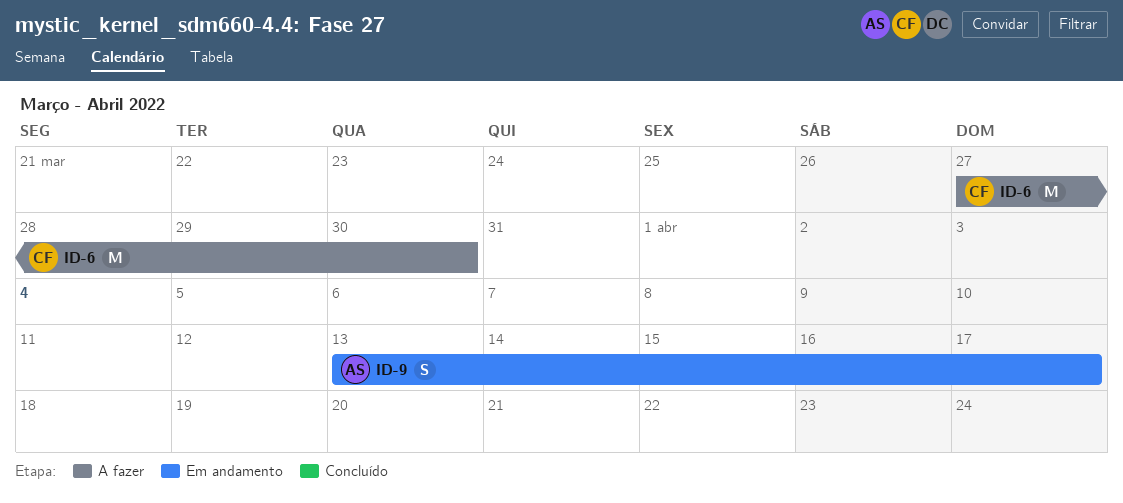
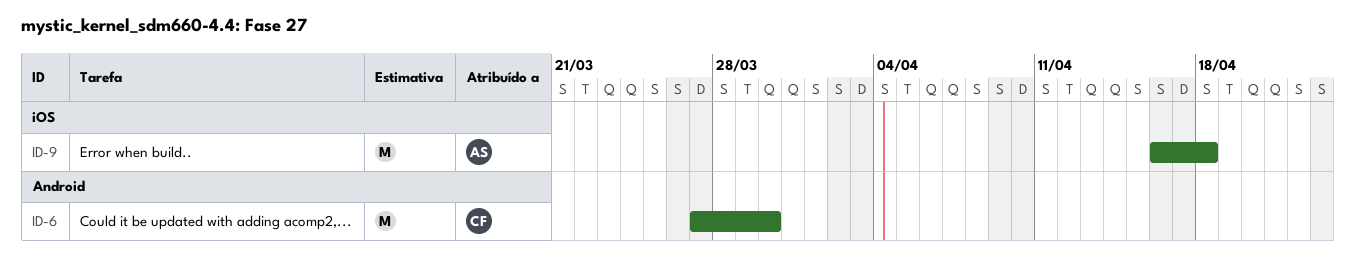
ID-9, estimate: S -> M
ID-9, start: Apr 13 -> Apr 16
ID-9, due: Apr 17 -> Apr 18

